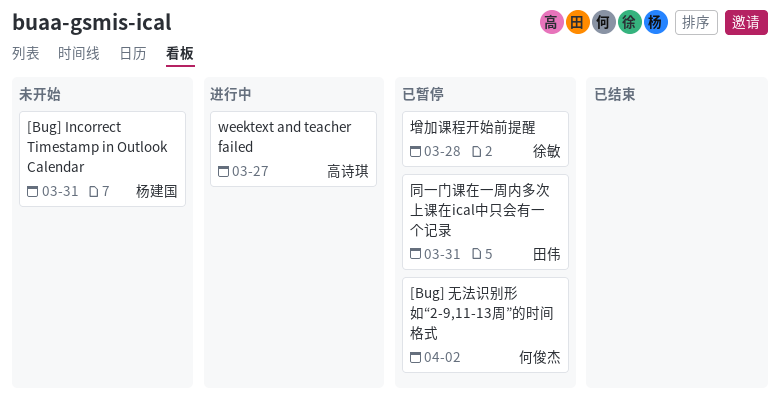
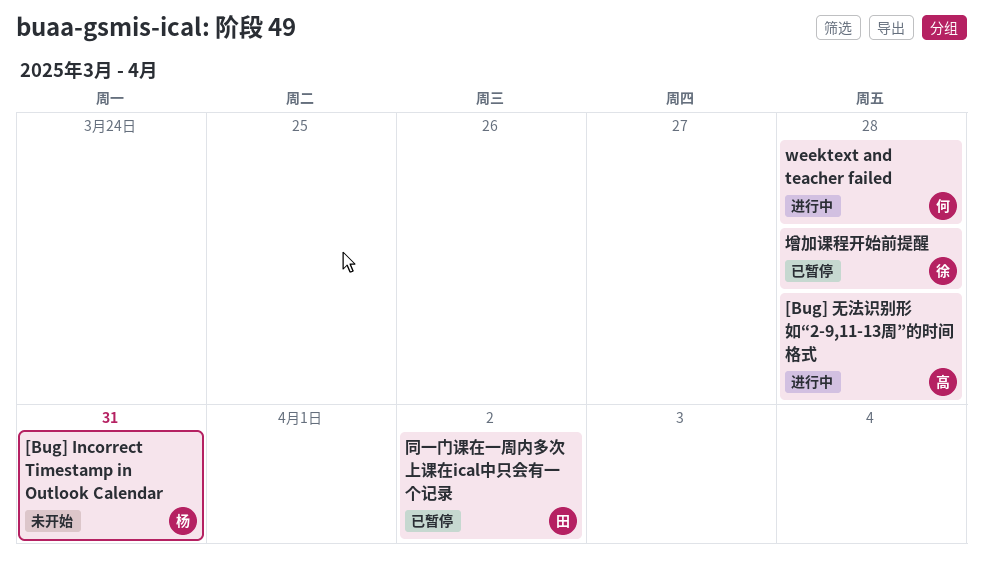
[Bug] 无法识别形如“2-9,11-13周”的时间格式, status: 已暂停 -> 进行中
[Bug] 无法识别形如“2-9,11-13周”的时间格式, owner: 何俊杰 -> 高诗琪
[Bug] 无法识别形如“2-9,11-13周”的时间格式, due: Apr 2 -> Mar 28
weektext and teacher failed, owner: 高诗琪 -> 何俊杰
weektext and teacher failed, due: Mar 27 -> Mar 28
同一门课在一周内多次上课在ical中只会有一个记录, due: Mar 31 -> Apr 2

